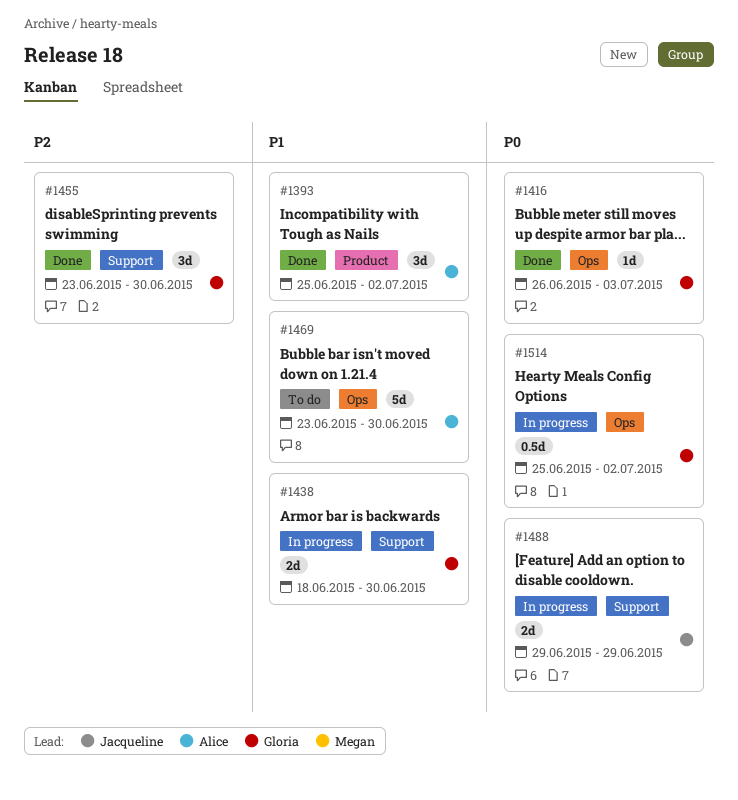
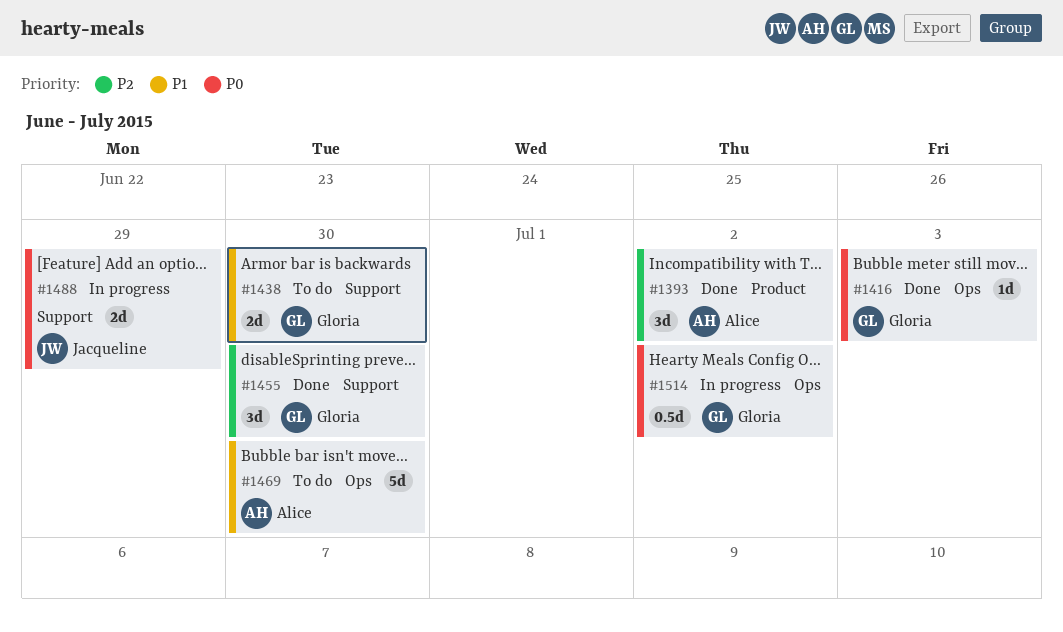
#1393, priority: P1 -> P2
#1438, status: In progress -> To do

